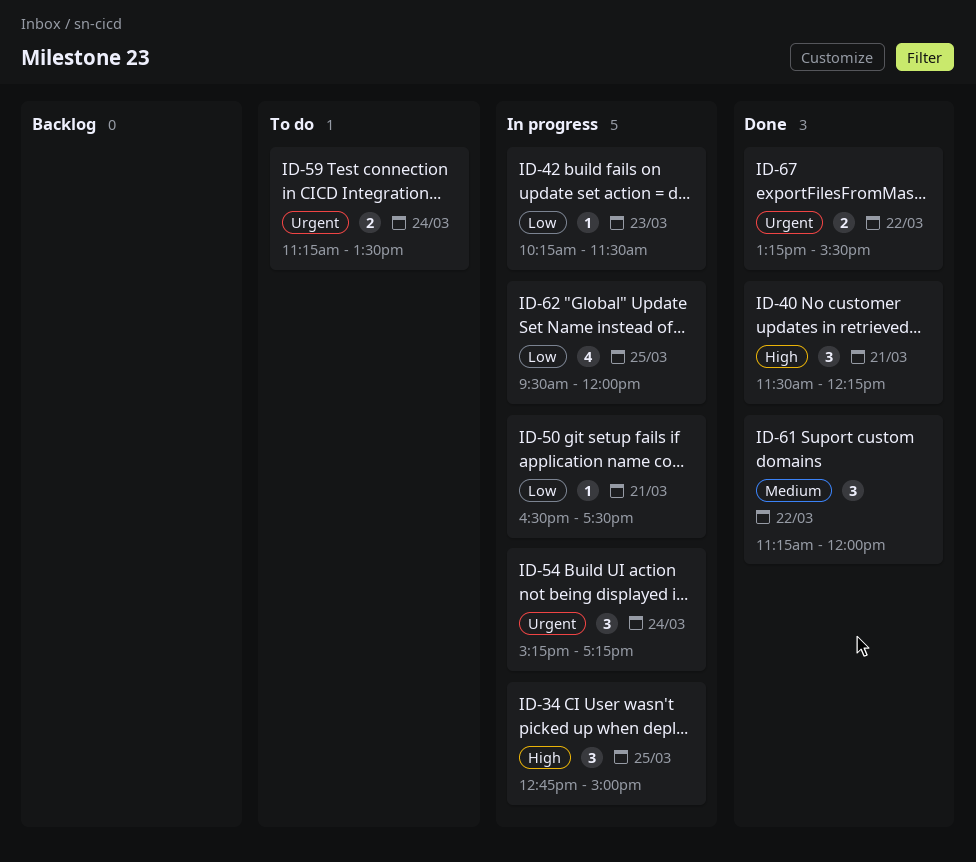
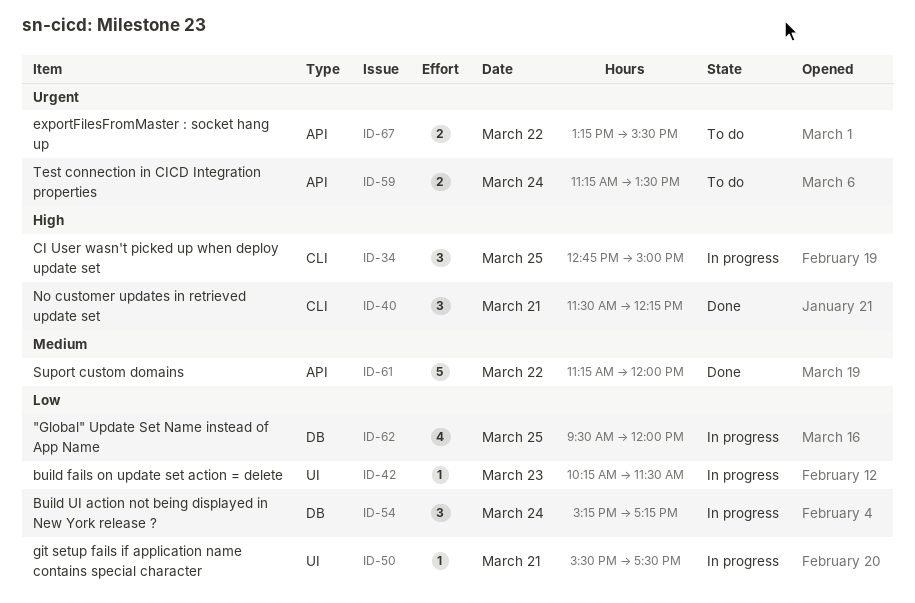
ID-50, begins: 16:30 -> 15:30
ID-54, priority: Urgent -> Low
ID-61, estimate: 3 -> 5
ID-67, status: Done -> To do

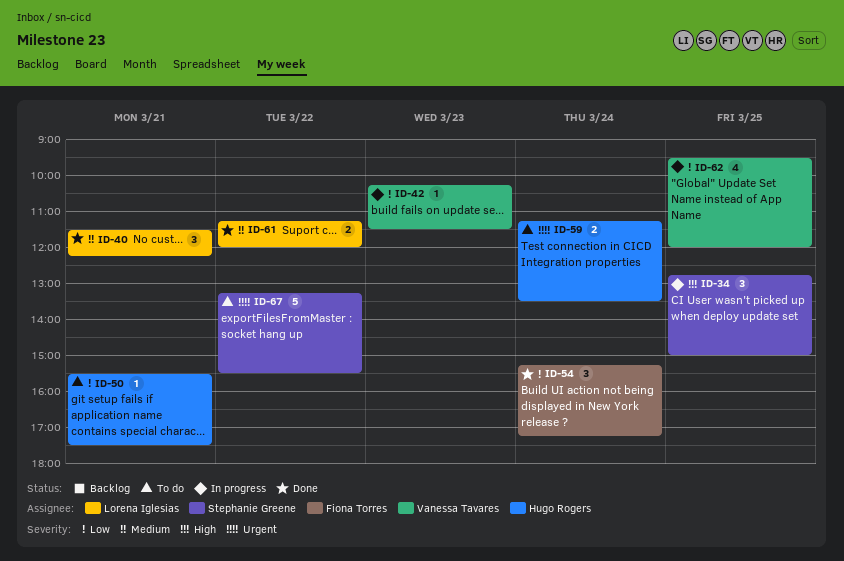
ID-40, priority: High -> Medium
ID-50, status: In progress -> To do
ID-54, status: In progress -> Done
ID-61, estimate: 5 -> 2
ID-67, estimate: 2 -> 5

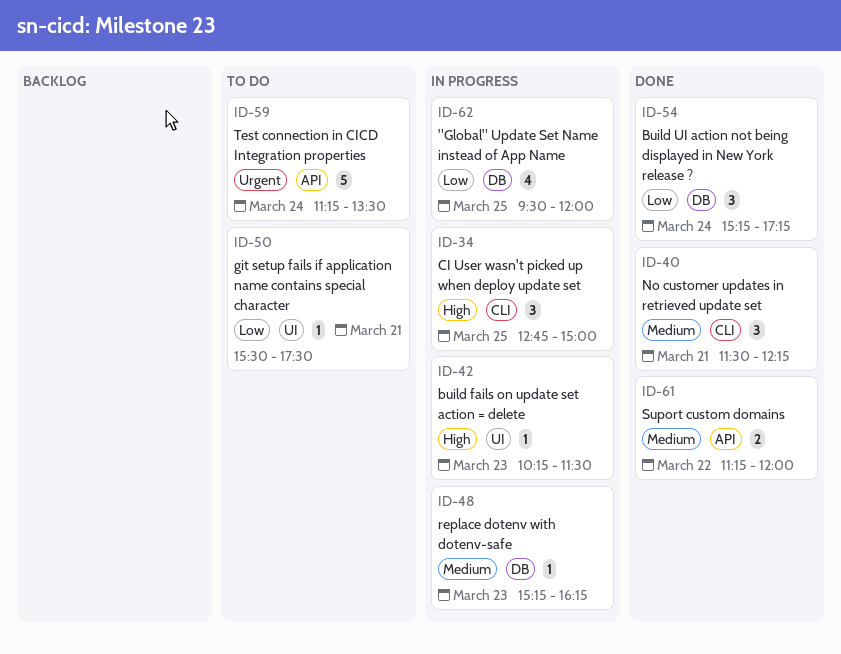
ID-42, priority: Low -> High
ID-48: none -> present
ID-59, estimate: 2 -> 5
ID-67: present -> none

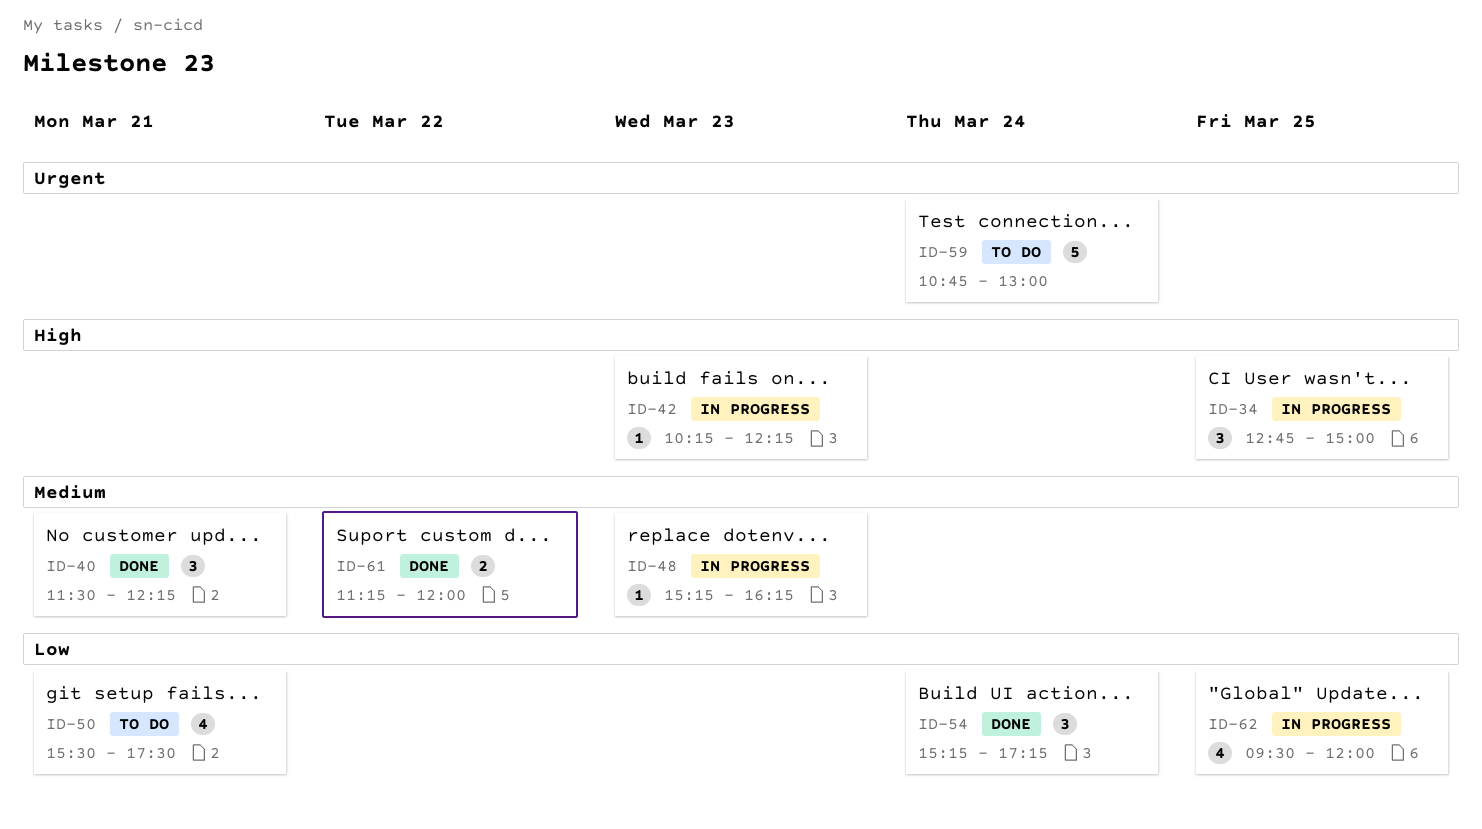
ID-42, ends: 11:30 -> 12:15
ID-50, estimate: 1 -> 4
ID-59, begins: 11:15 -> 10:45
ID-59, ends: 13:30 -> 13:00

